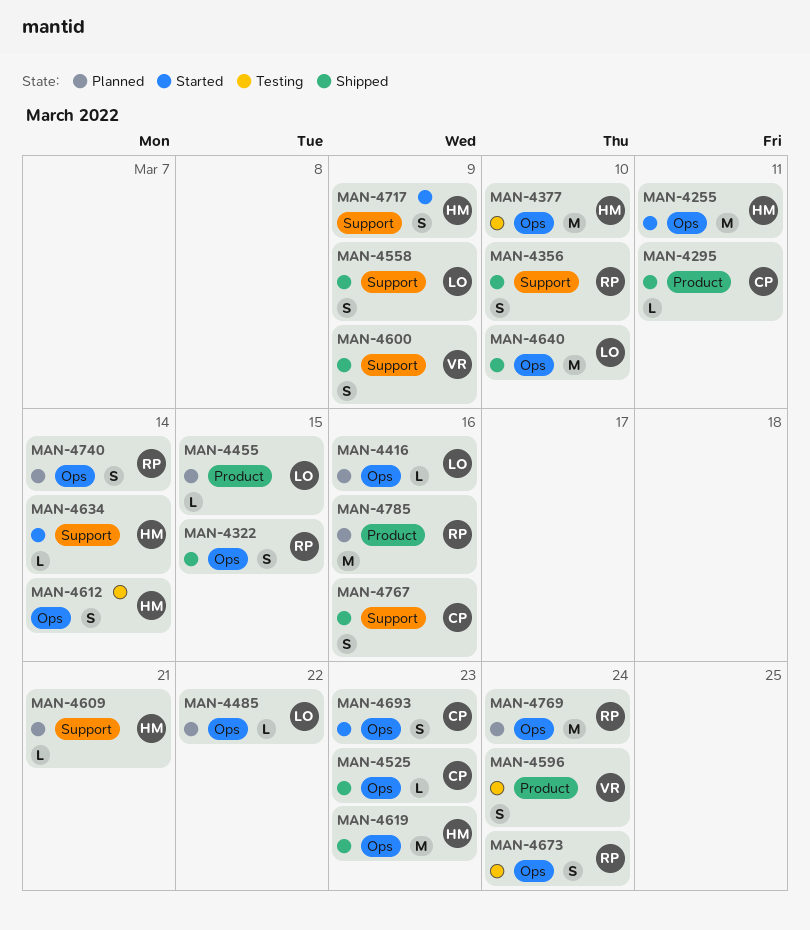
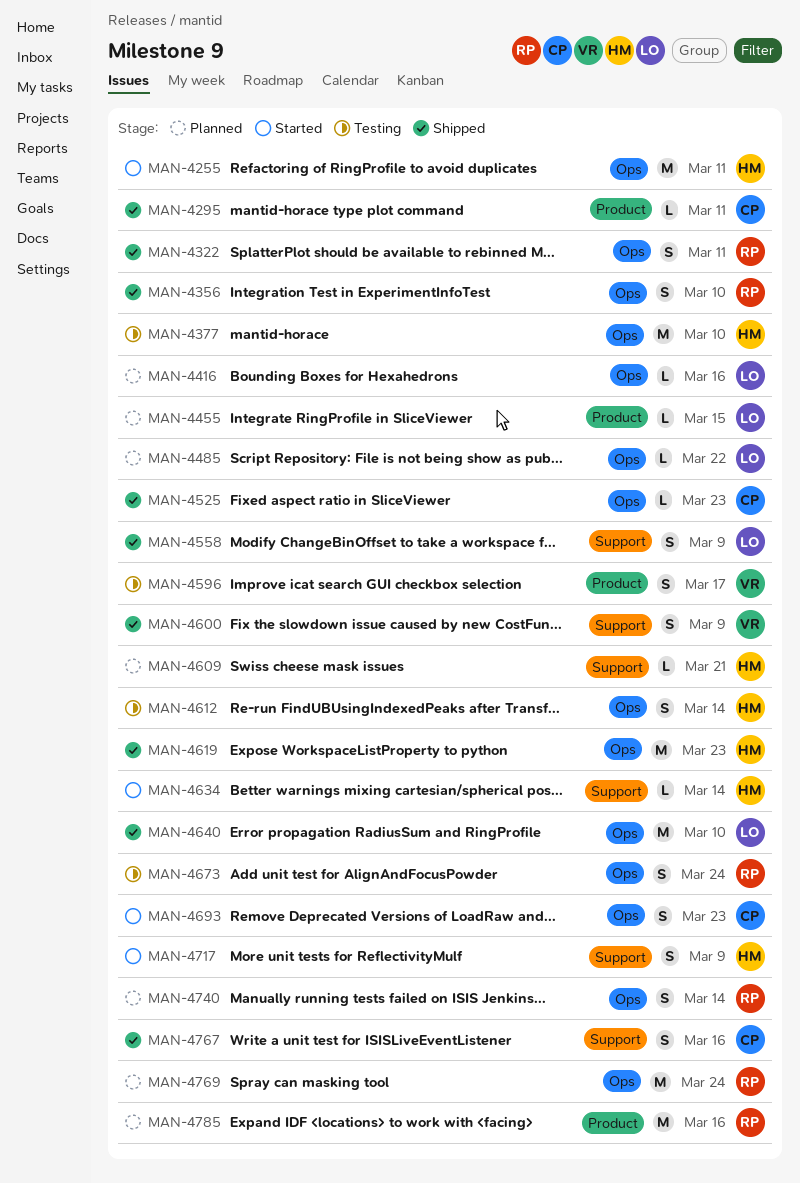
MAN-4322, due: Mar 15 -> Mar 11
MAN-4356, label: Support -> Ops
MAN-4596, due: Mar 24 -> Mar 17

